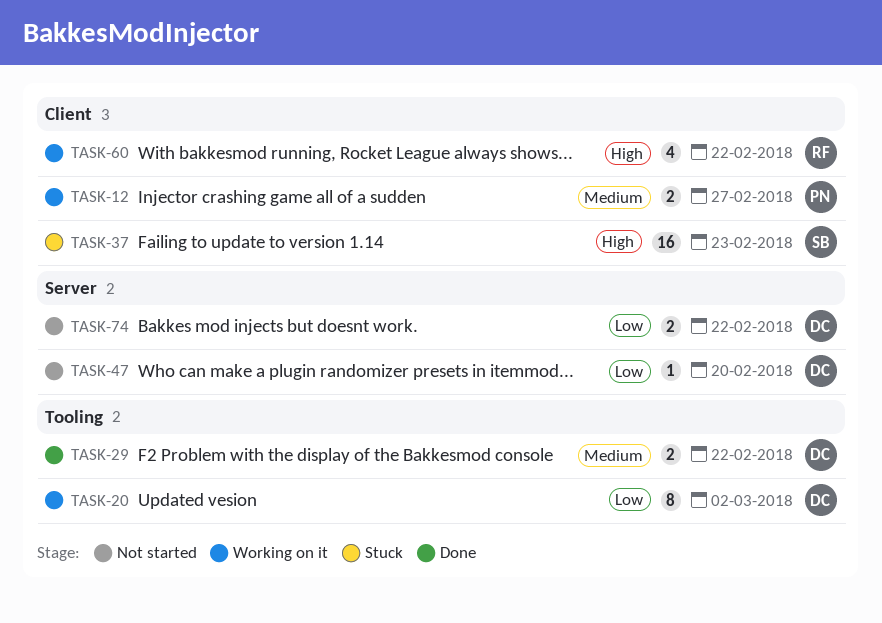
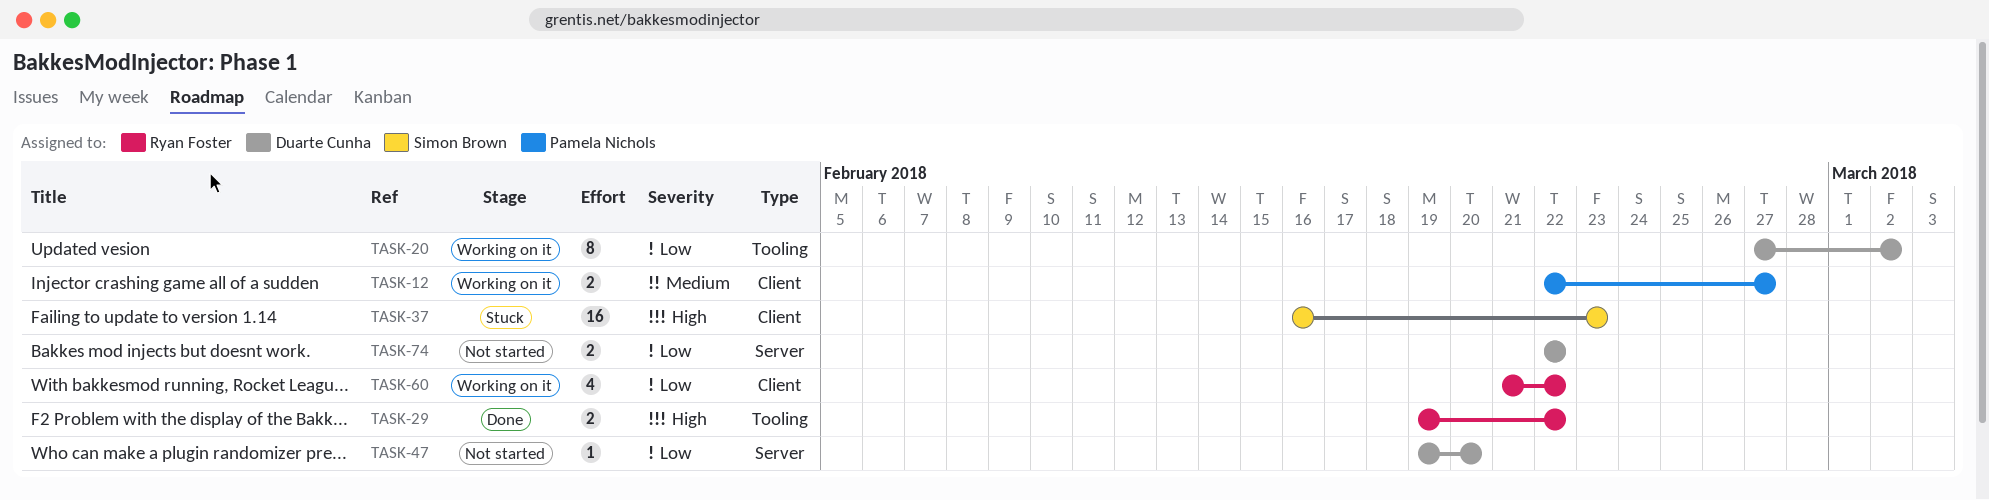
TASK-29, owner: Duarte Cunha -> Ryan Foster
TASK-29, priority: Medium -> High
TASK-60, priority: High -> Low

